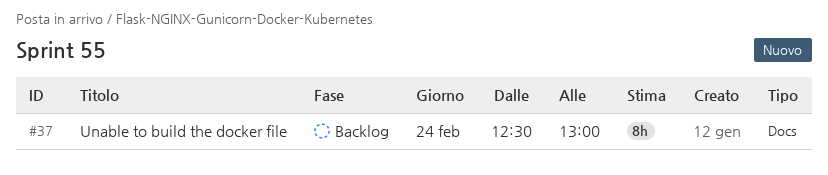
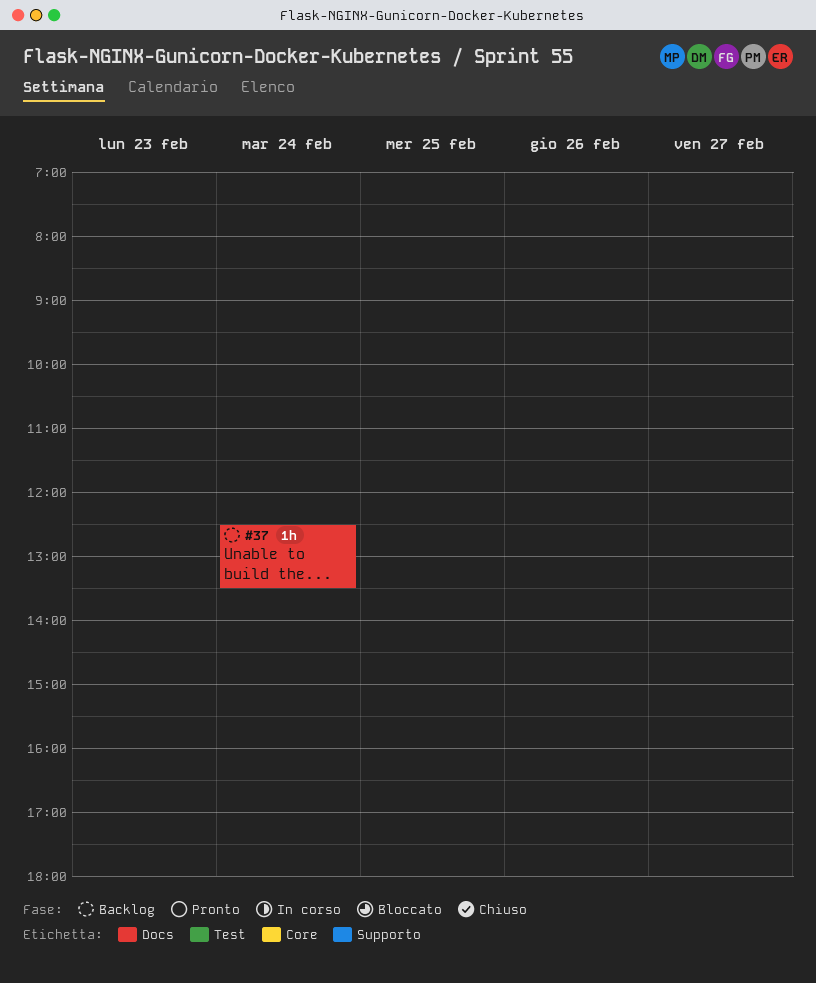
#37, estimate: 8h -> 1h
#37, ends: 13:00 -> 13:30

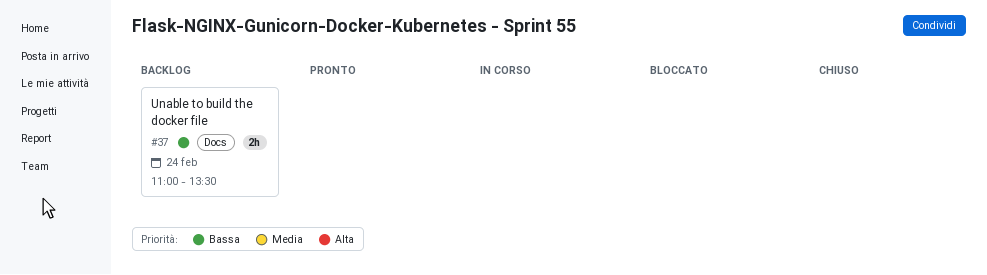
#37, estimate: 1h -> 2h
#37, begins: 12:30 -> 11:00

